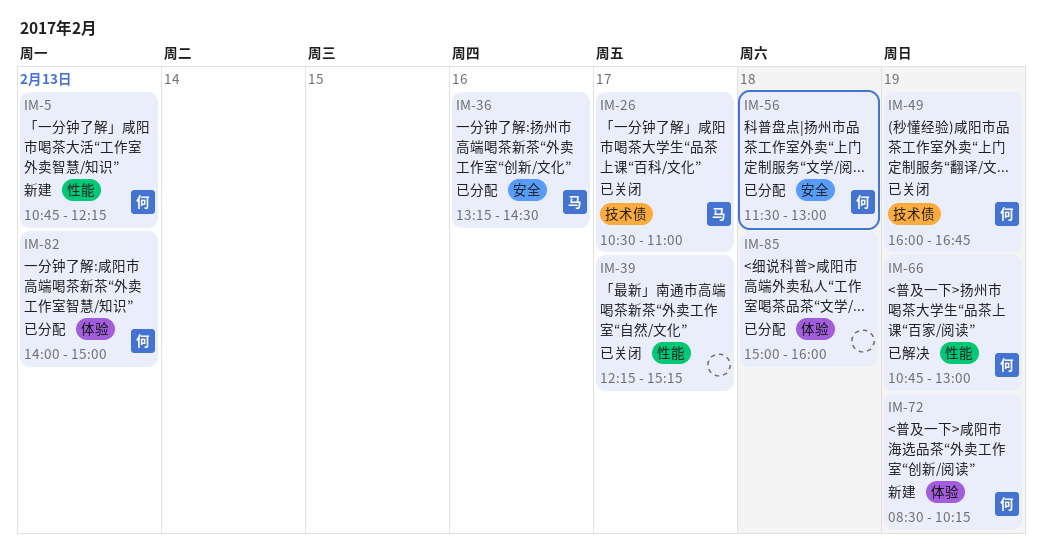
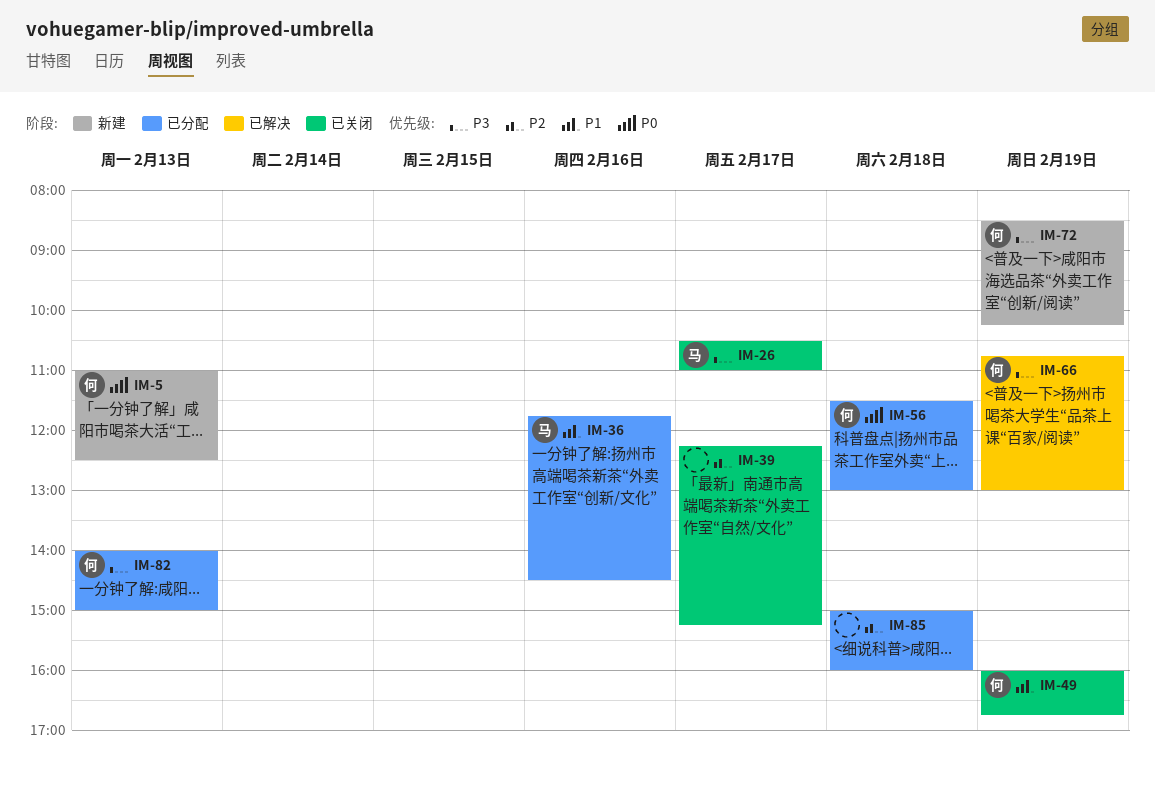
IM-5, begins: 10:45 -> 11:00
IM-5, ends: 12:15 -> 12:30
IM-36, begins: 13:15 -> 11:45

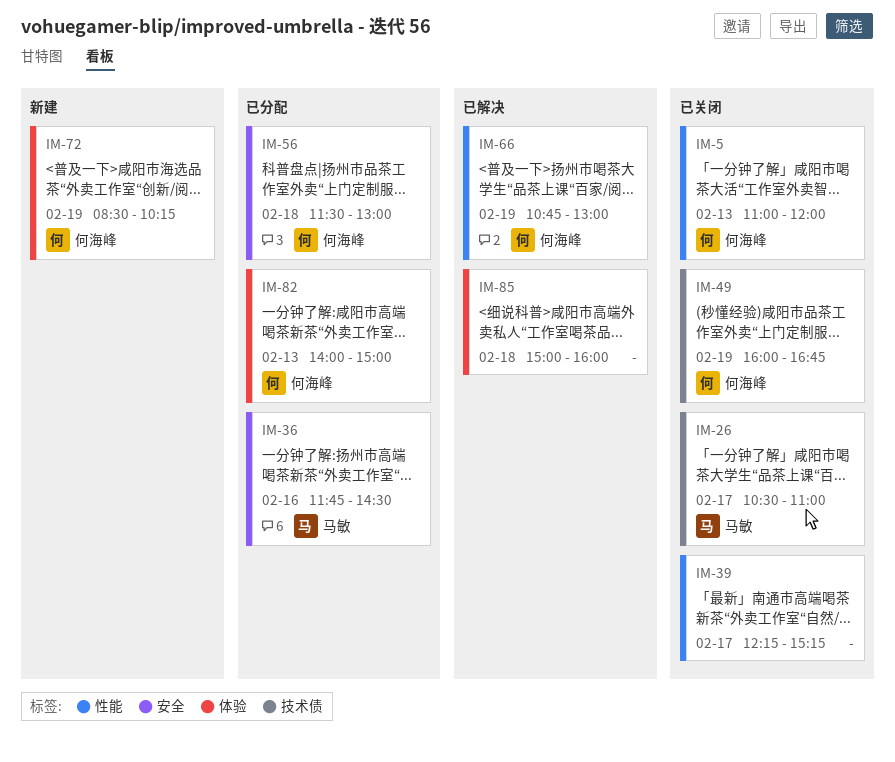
IM-5, status: 新建 -> 已关闭
IM-5, ends: 12:30 -> 12:00
IM-85, status: 已分配 -> 已解决

